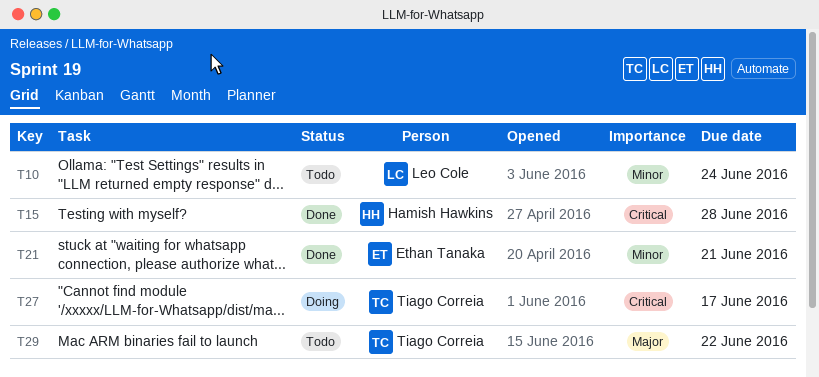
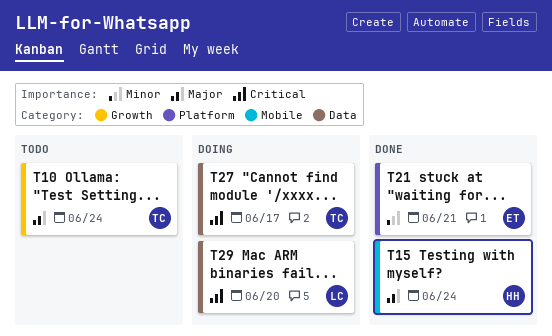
T10, owner: Leo Cole -> Tiago Correia
T10, priority: Minor -> Major
T15, priority: Critical -> Major
T15, due: Jun 28 -> Jun 24
T29, status: Todo -> Doing
T29, owner: Tiago Correia -> Leo Cole
T29, priority: Major -> Critical
T29, due: Jun 22 -> Jun 20

